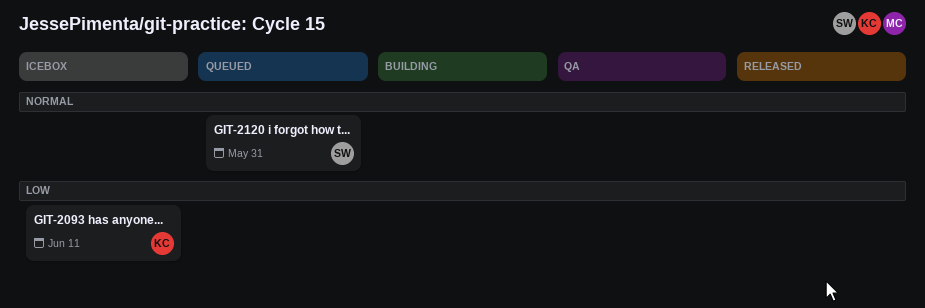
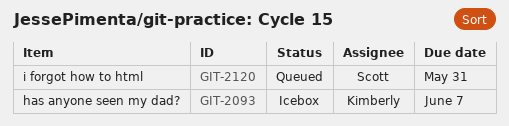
GIT-2093, due: Jun 11 -> Jun 7

